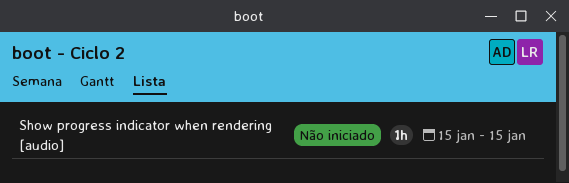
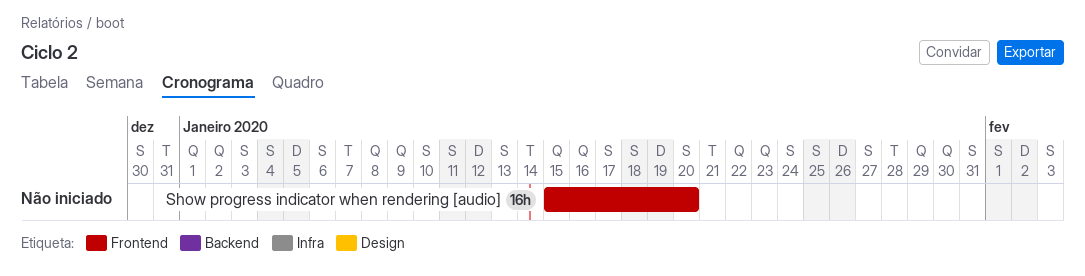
Show progress indicator when rendering [audio], estimate: 1h -> 16h
Show progress indicator when rendering [audio], due: Jan 15 -> Jan 20

